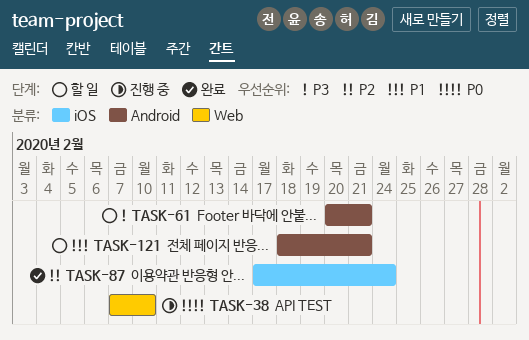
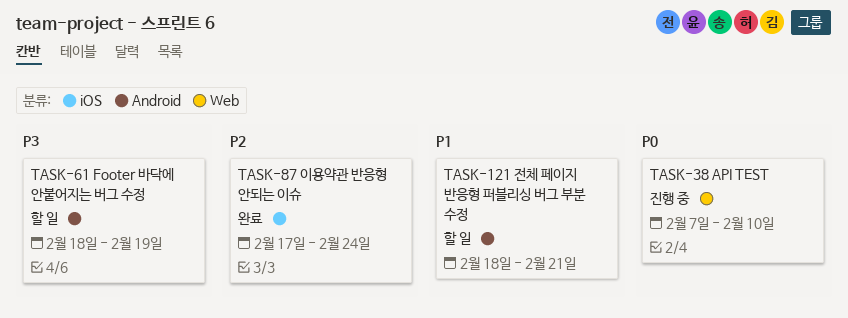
TASK-61, start: Feb 20 -> Feb 18
TASK-61, due: Feb 21 -> Feb 19

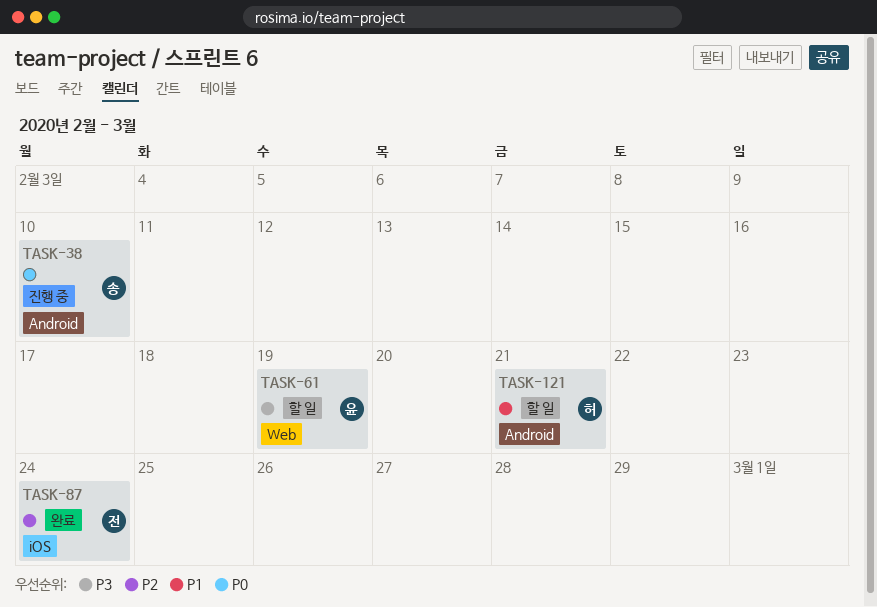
TASK-38, label: Web -> Android
TASK-61, label: Android -> Web

